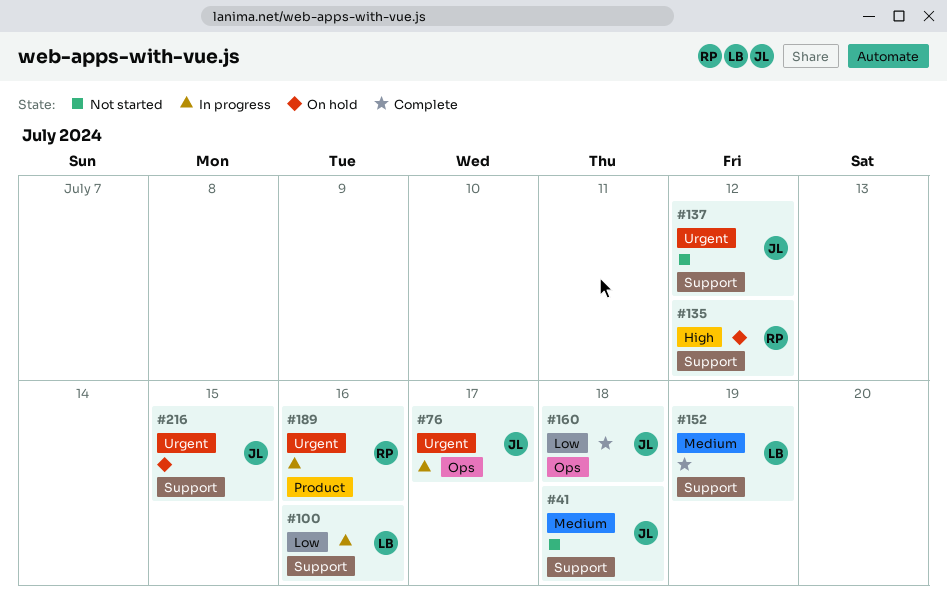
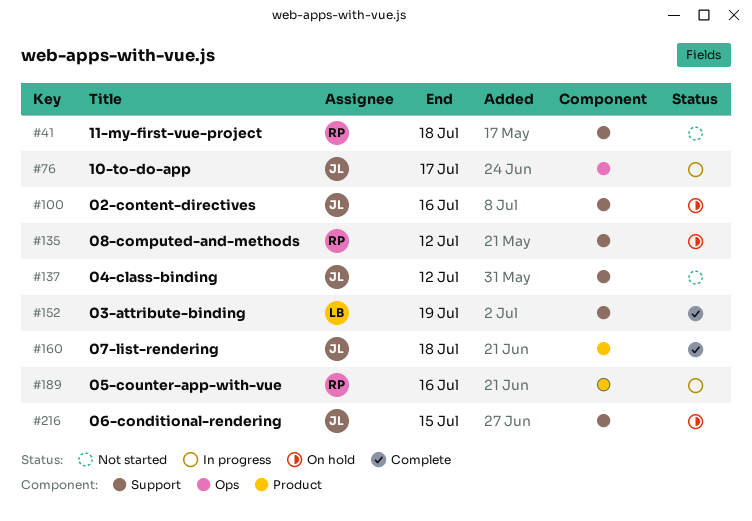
#41, owner: JL -> RP
#100, status: In progress -> On hold
#100, owner: LB -> JL
#160, label: Ops -> Product

